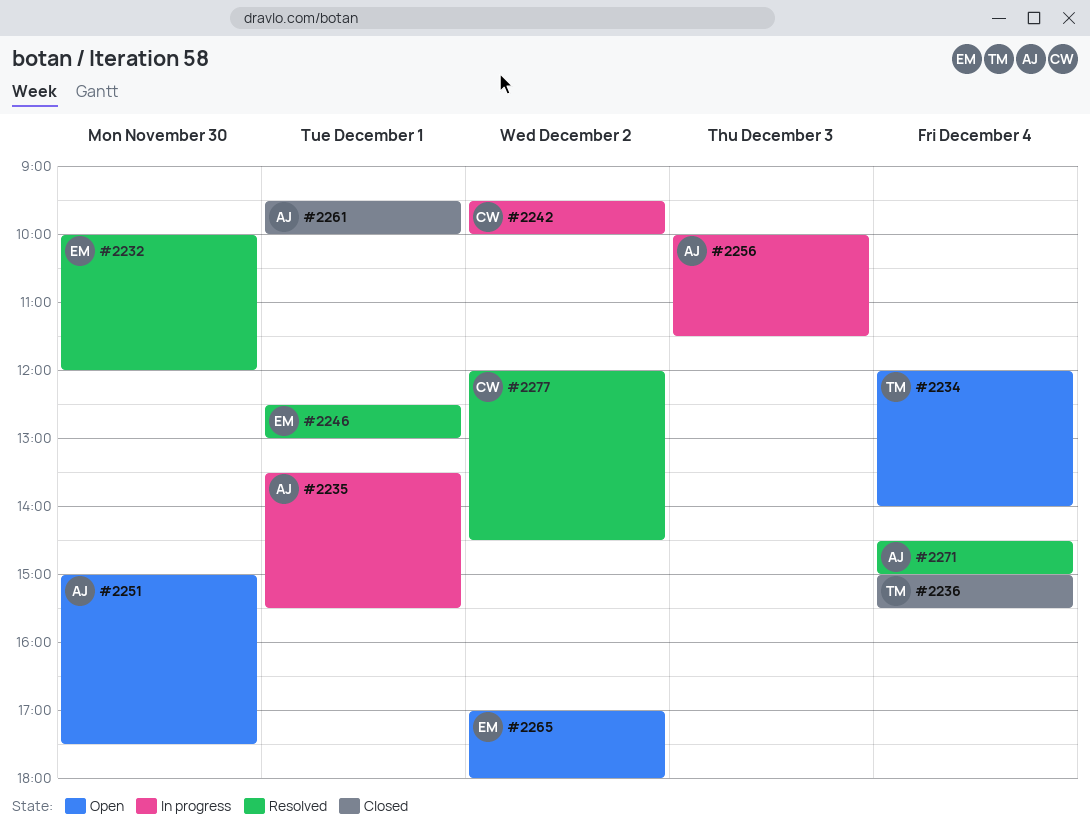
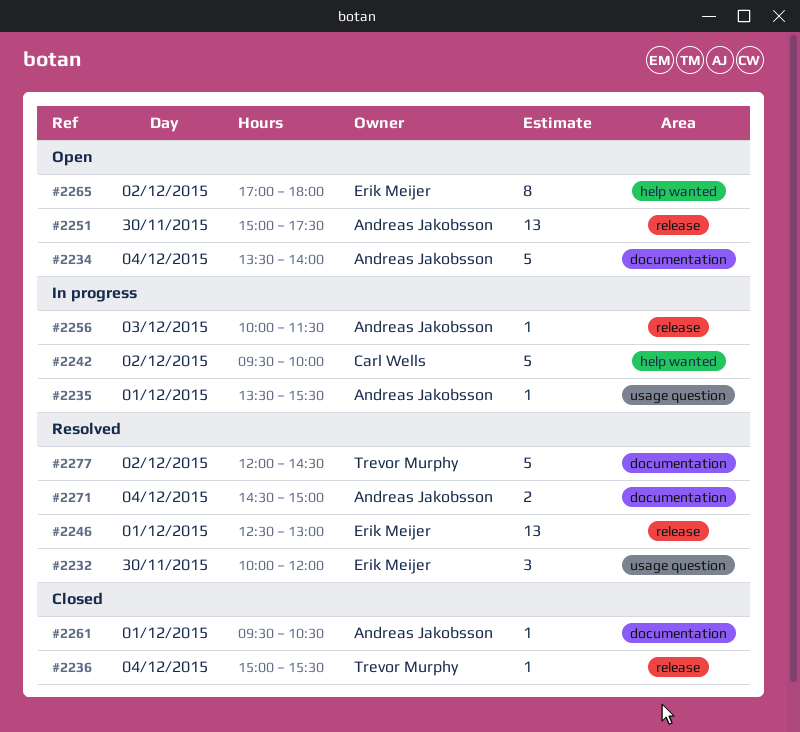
#2234, owner: Trevor Murphy -> Andreas Jakobsson
#2234, begins: 12:00 -> 13:30
#2261, ends: 10:00 -> 10:30
#2277, owner: Carl Wells -> Trevor Murphy

